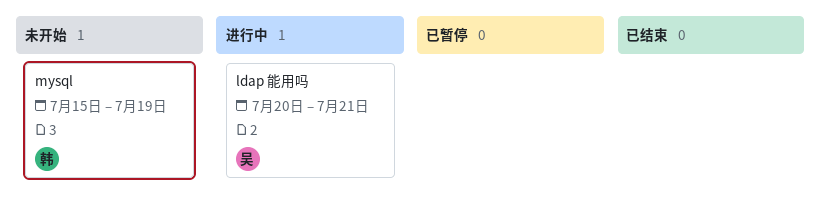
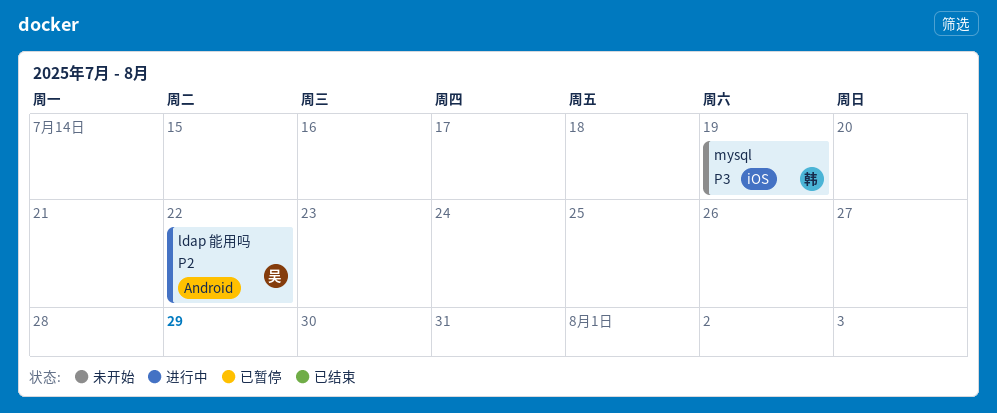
ldap 能用吗, due: Jul 21 -> Jul 22

